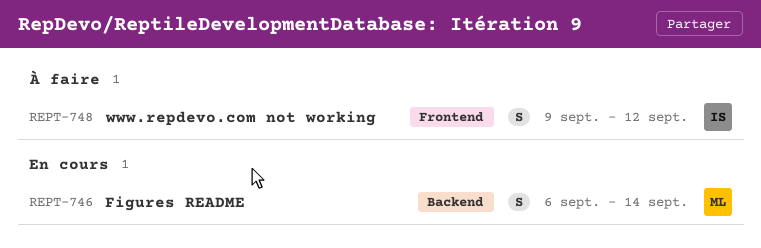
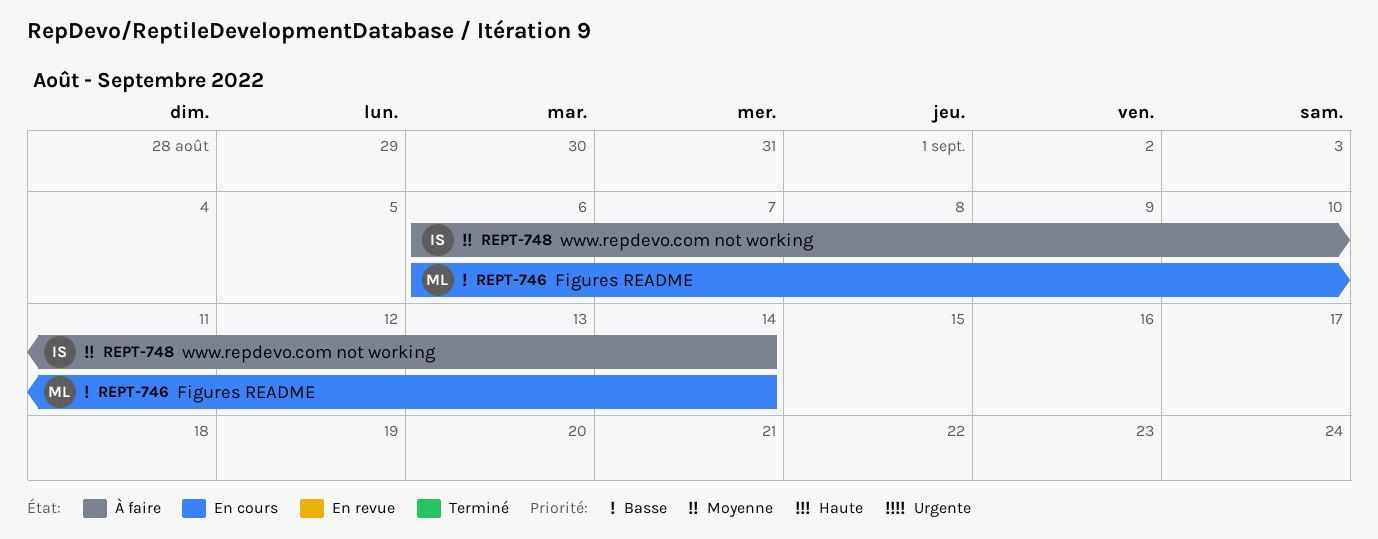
REPT-748, start: Sep 9 -> Sep 6
REPT-748, due: Sep 12 -> Sep 14

